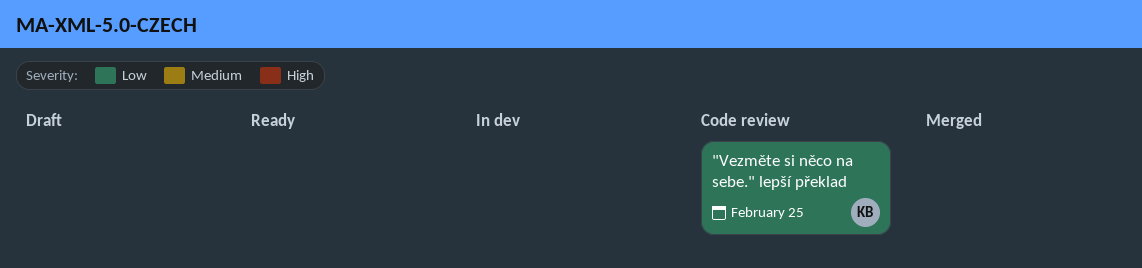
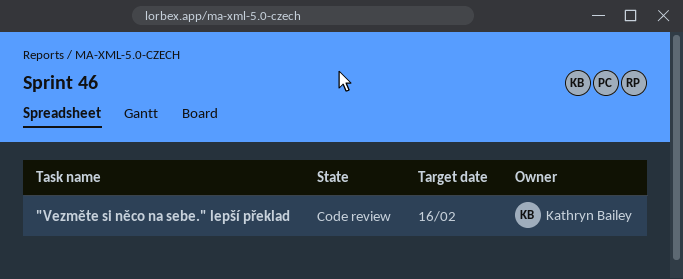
"Vezměte si něco na sebe." lepší překlad, due: Feb 25 -> Feb 16

